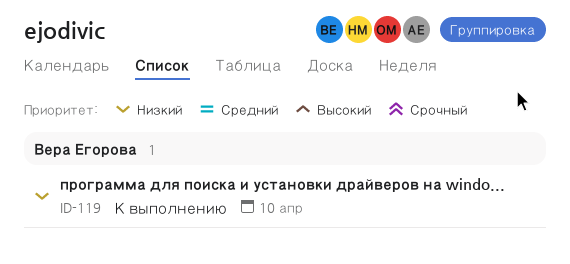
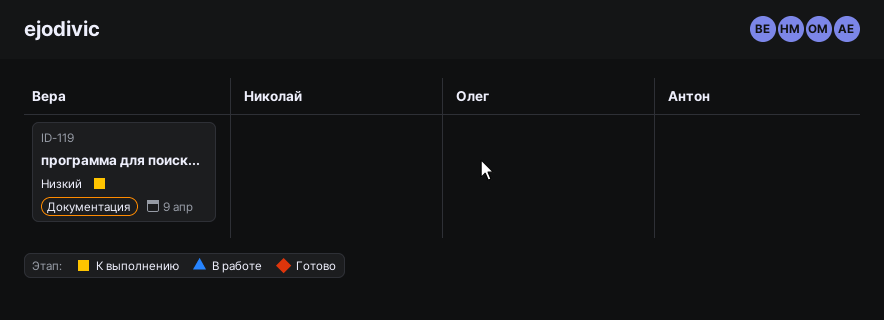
ID-119, due: Apr 10 -> Apr 9

